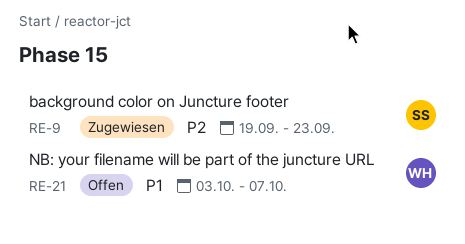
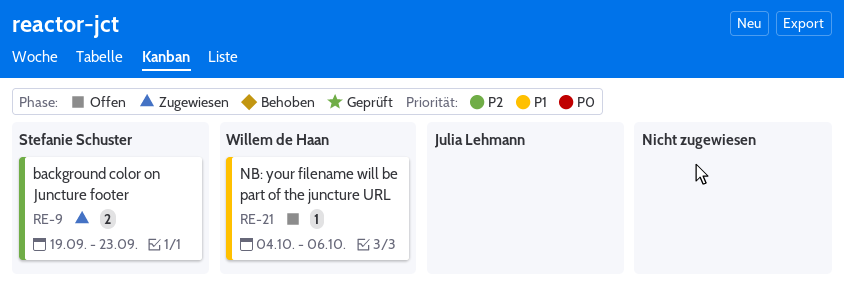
RE-21, start: Oct 3 -> Oct 4
RE-21, due: Oct 7 -> Oct 6

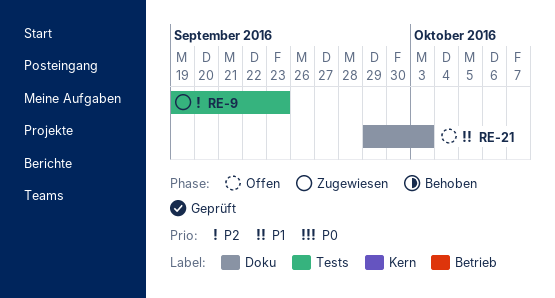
RE-21, start: Oct 4 -> Sep 29
RE-21, due: Oct 6 -> Oct 3

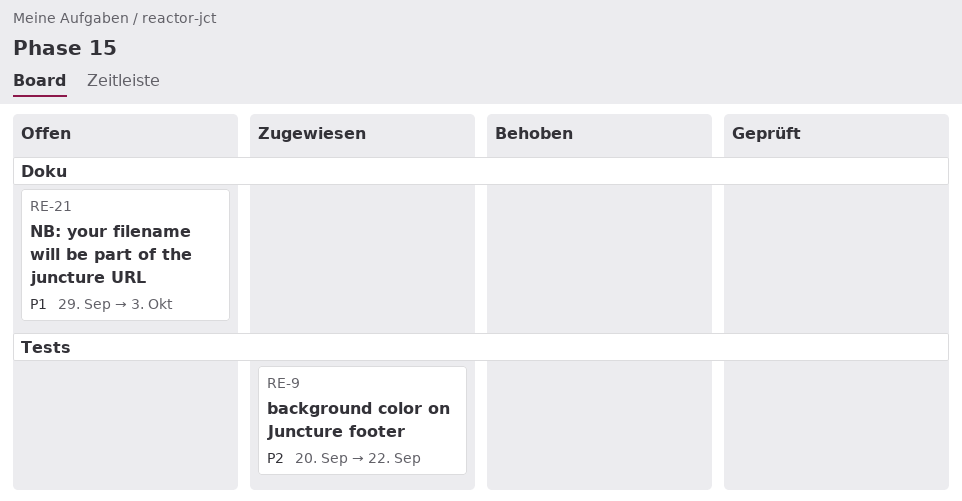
RE-9, start: Sep 19 -> Sep 20
RE-9, due: Sep 23 -> Sep 22

